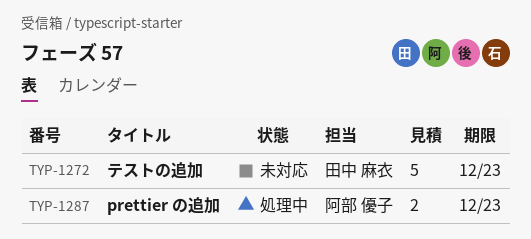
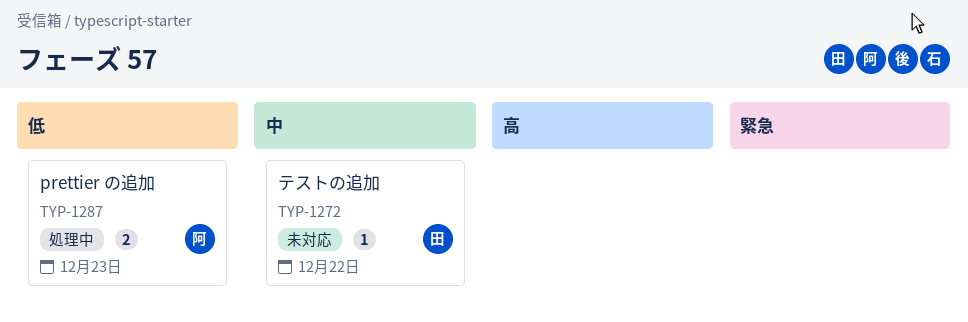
TYP-1272, estimate: 5 -> 1
TYP-1272, due: Dec 23 -> Dec 22

